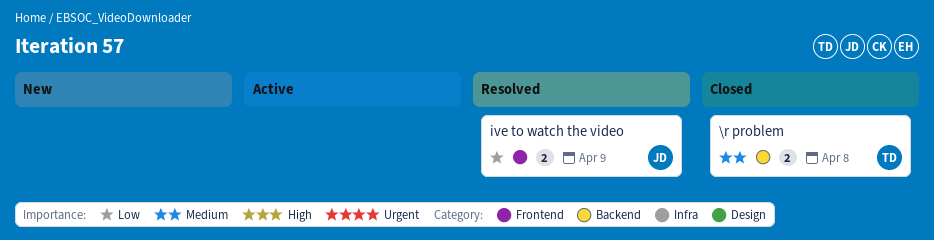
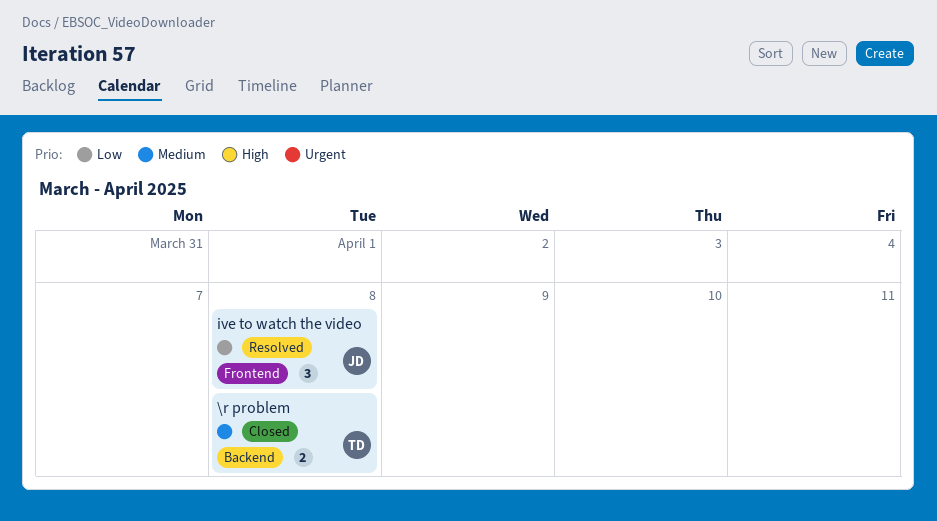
ive to watch the video, estimate: 2 -> 3
ive to watch the video, due: Apr 9 -> Apr 8

